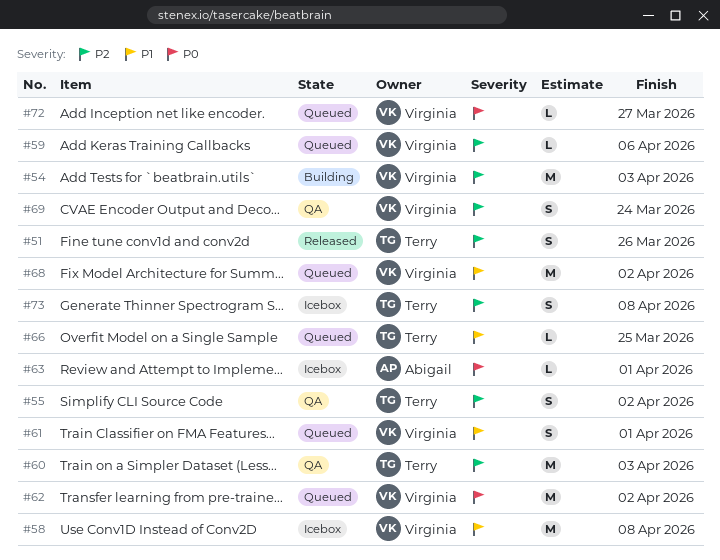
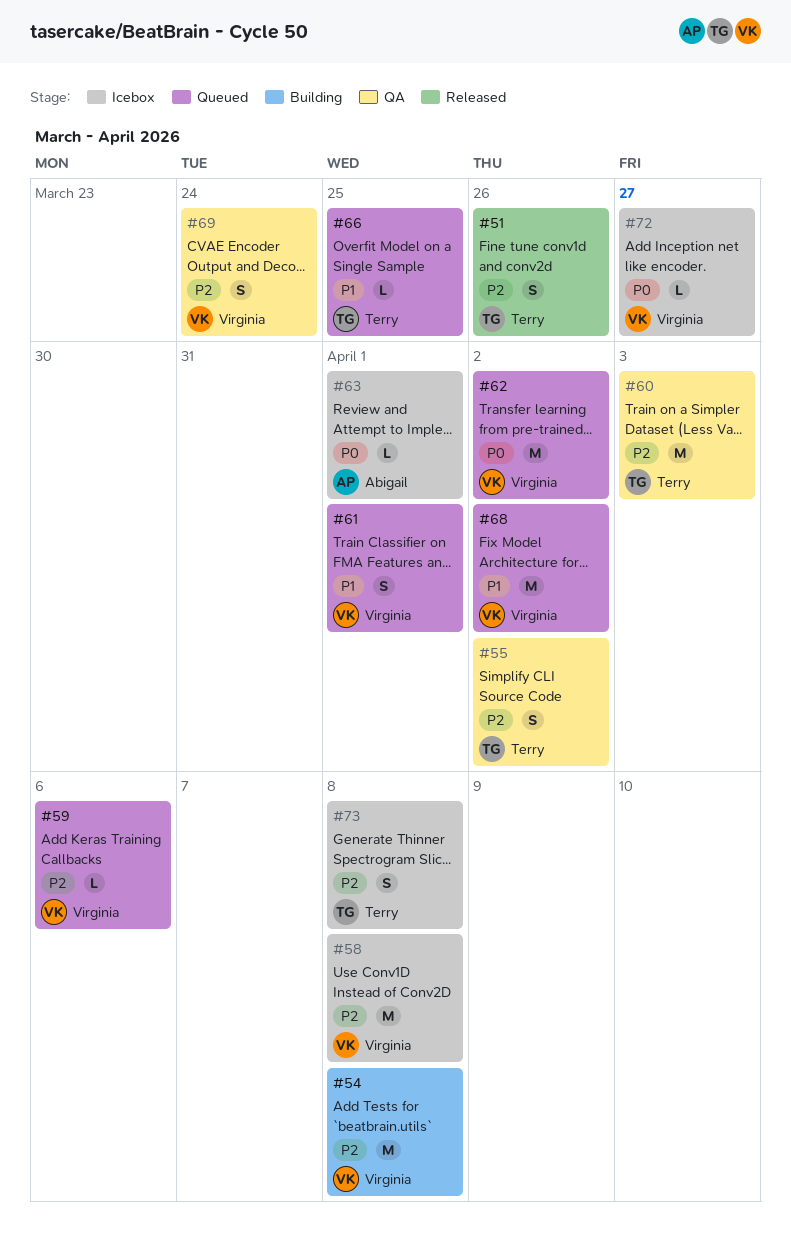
#54, due: Apr 3 -> Apr 8
#58, priority: P1 -> P2
#72, status: Queued -> Icebox

